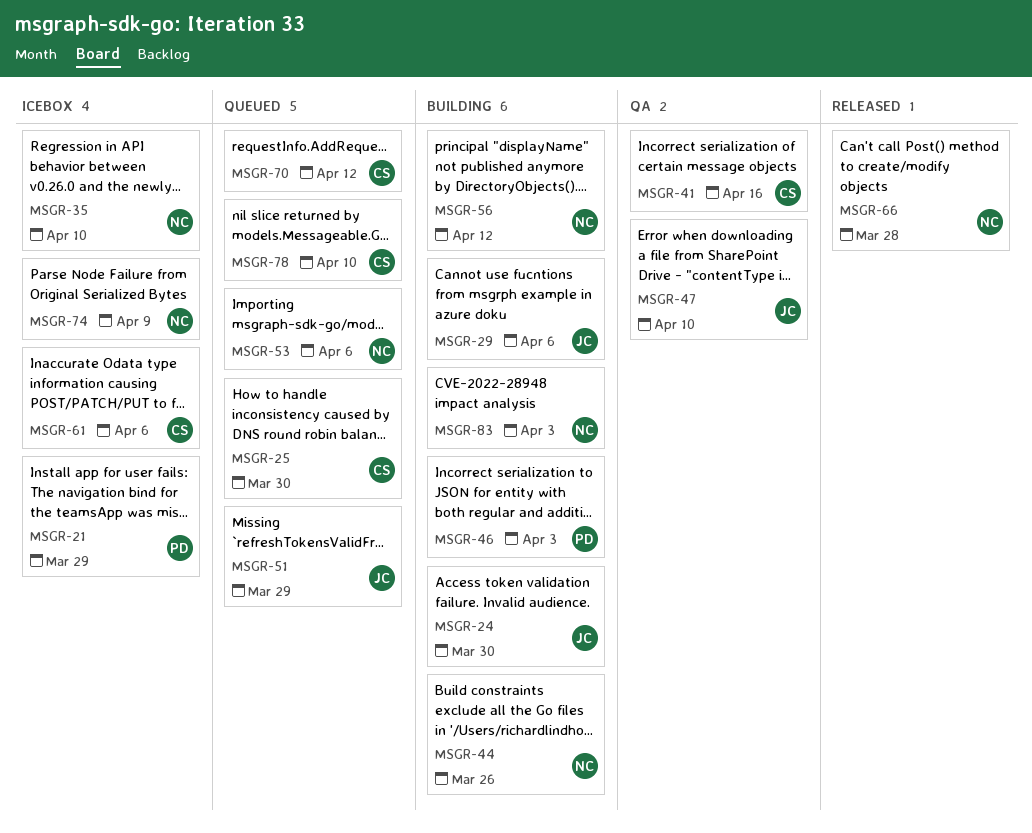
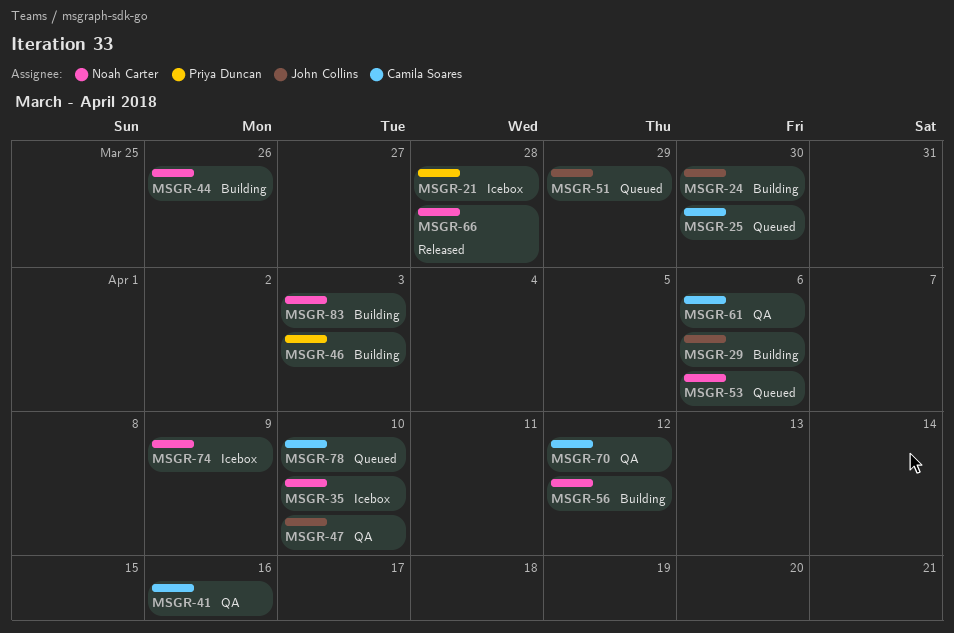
MSGR-21, due: Mar 29 -> Mar 28
MSGR-61, status: Icebox -> QA
MSGR-70, status: Queued -> QA

